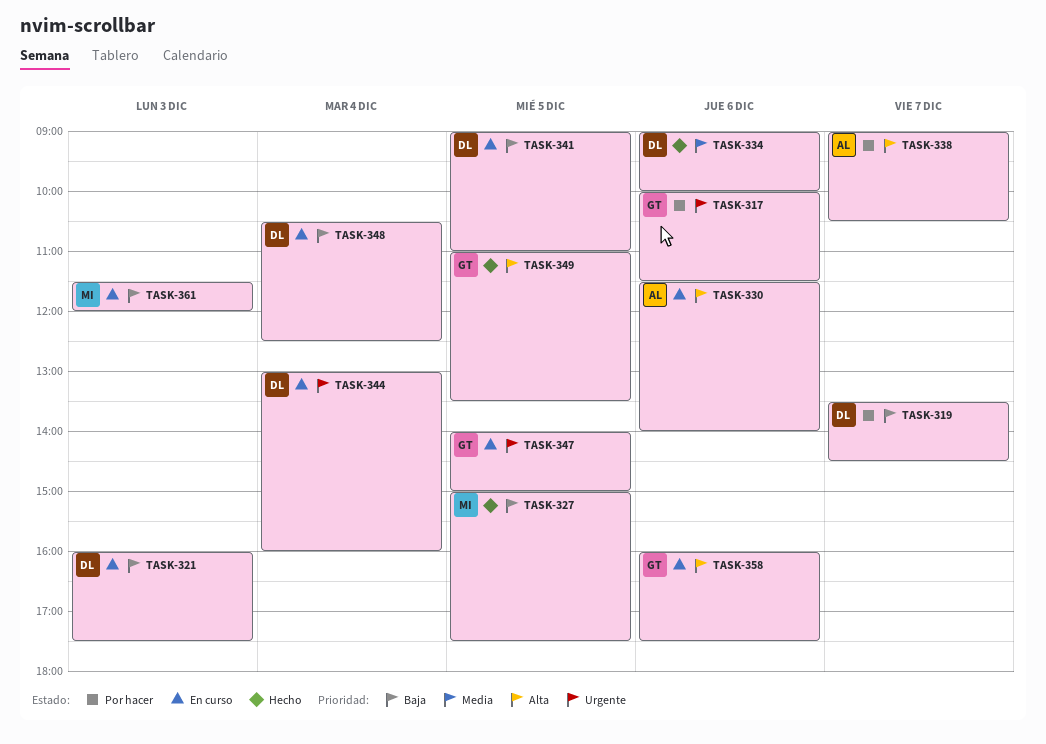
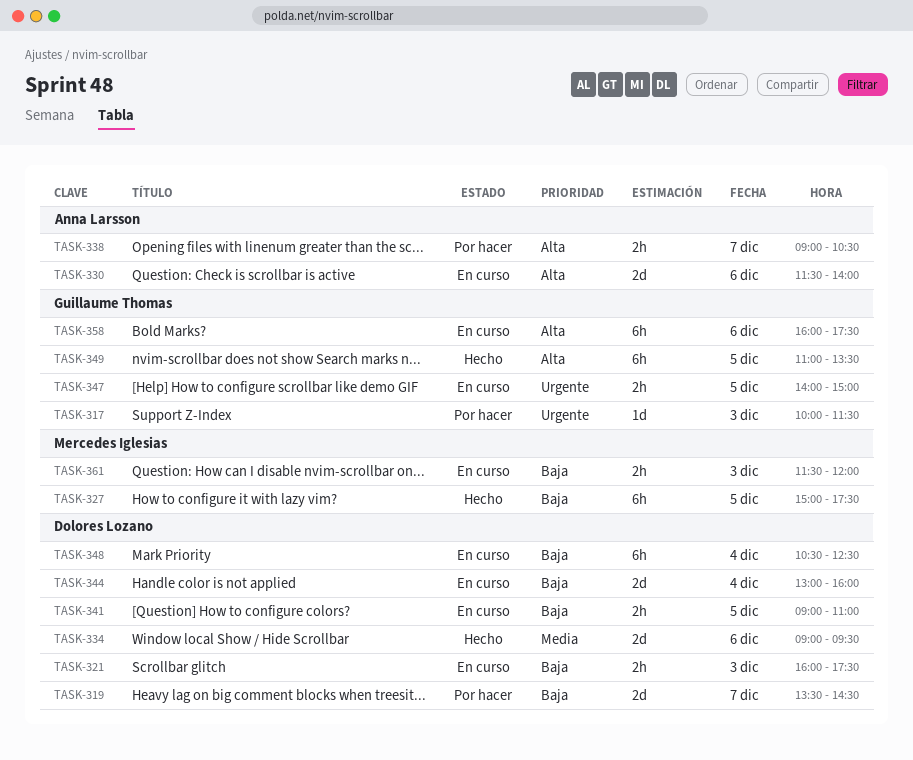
TASK-317, day: Dec 6 -> Dec 3
TASK-334, ends: 10:00 -> 09:30
TASK-344, priority: Urgente -> Baja

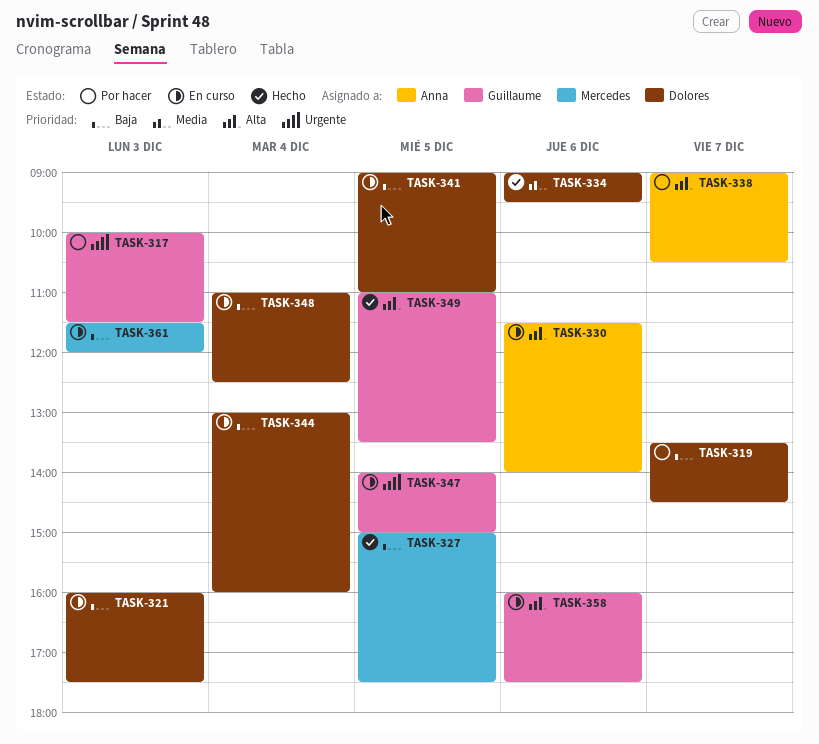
TASK-348, begins: 10:30 -> 11:00

